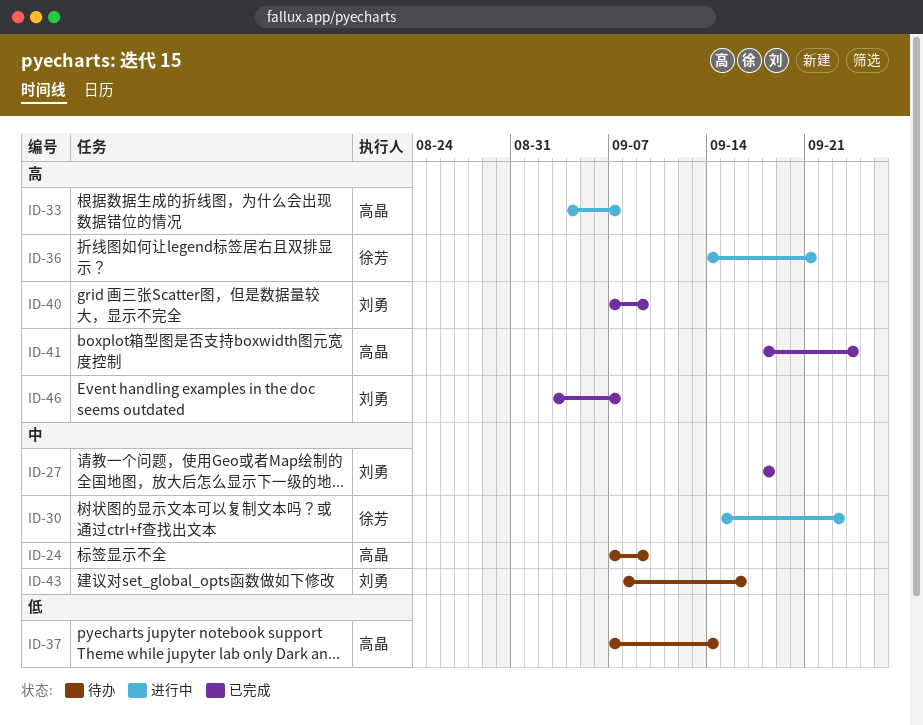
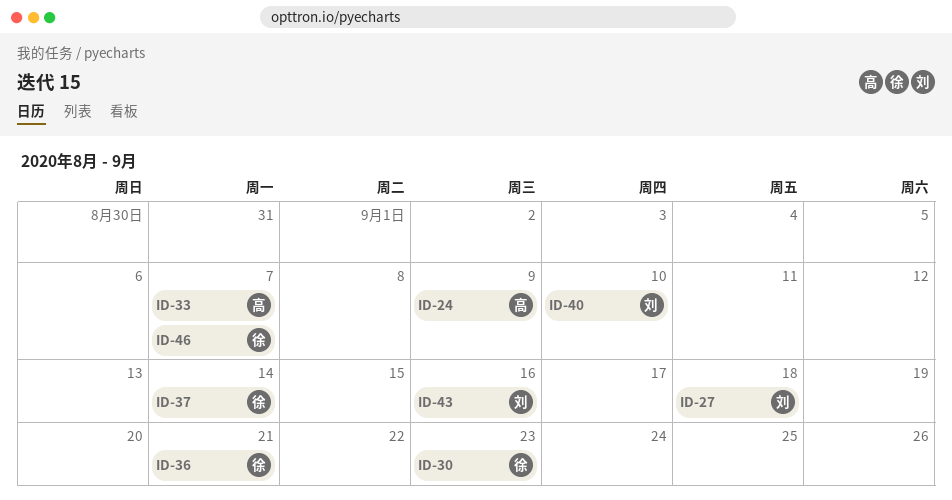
ID-37, owner: 高晶 -> 徐芳
ID-40, due: Sep 9 -> Sep 10
ID-41: present -> none
ID-46, owner: 刘勇 -> 徐芳

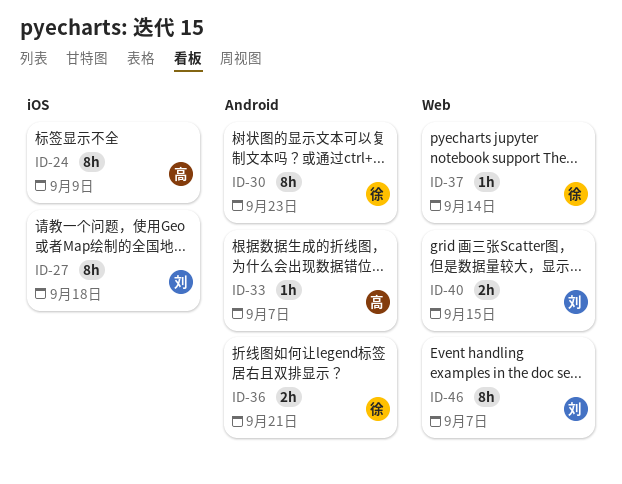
ID-40, due: Sep 10 -> Sep 15
ID-43: present -> none
ID-46, owner: 徐 -> 刘

